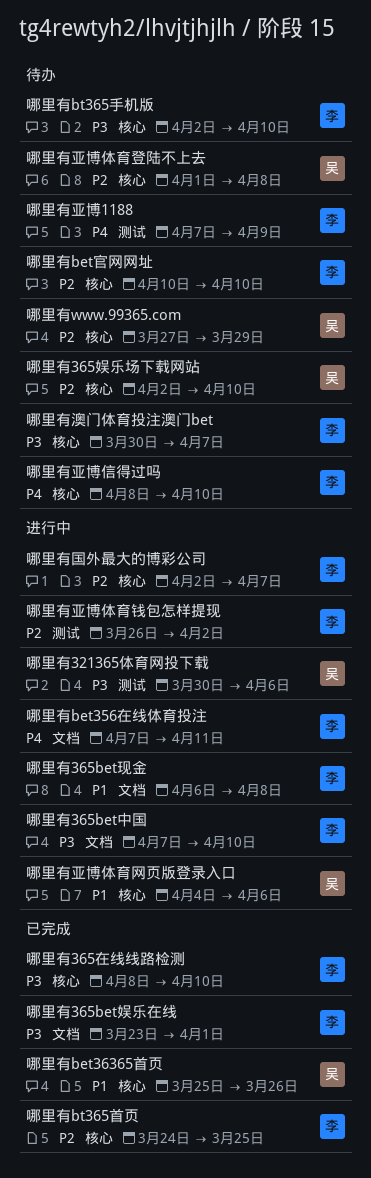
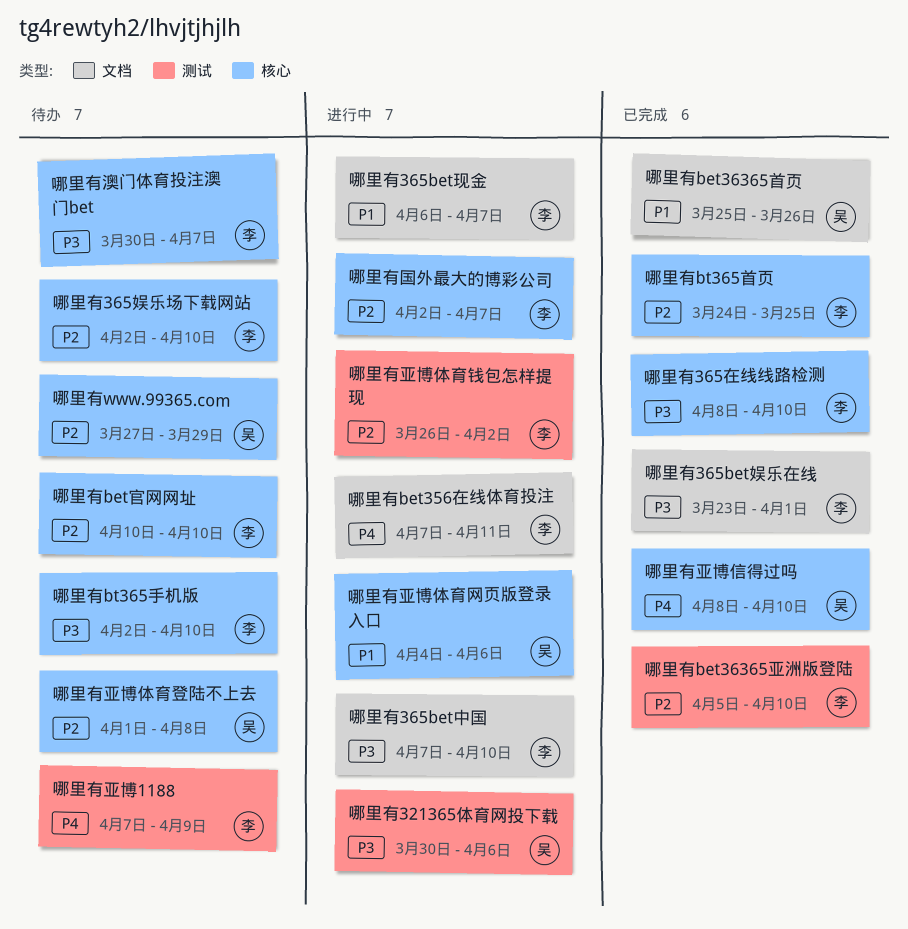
哪里有365bet现金, due: Apr 8 -> Apr 7
哪里有365娱乐场下载网站, owner: 吴 -> 李
哪里有bet36365亚洲版登陆: none -> present
哪里有bet36365首页, label: 核心 -> 文档
哪里有亚博信得过吗, status: 待办 -> 已完成
哪里有亚博信得过吗, owner: 李 -> 吴

